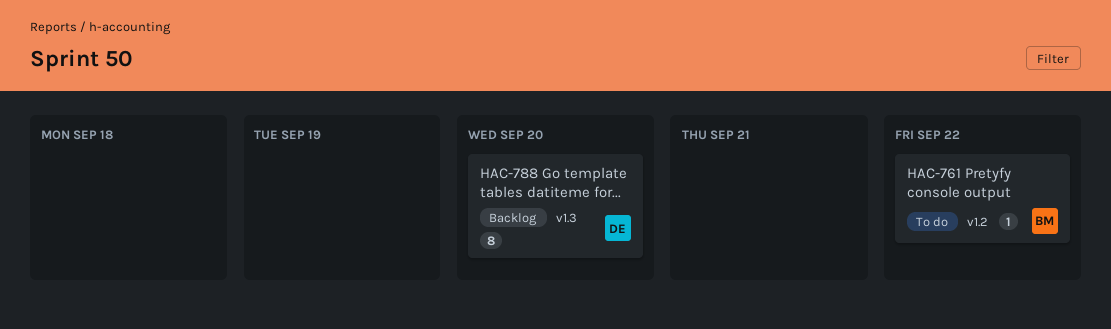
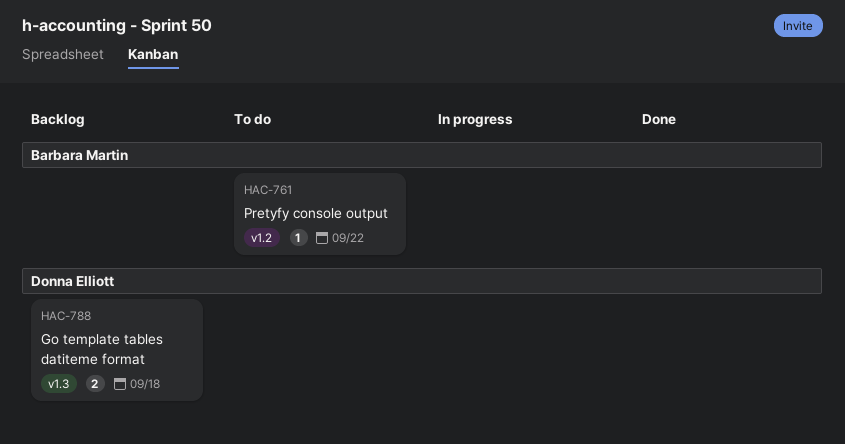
HAC-788, estimate: 8 -> 2
HAC-788, due: Sep 20 -> Sep 18

